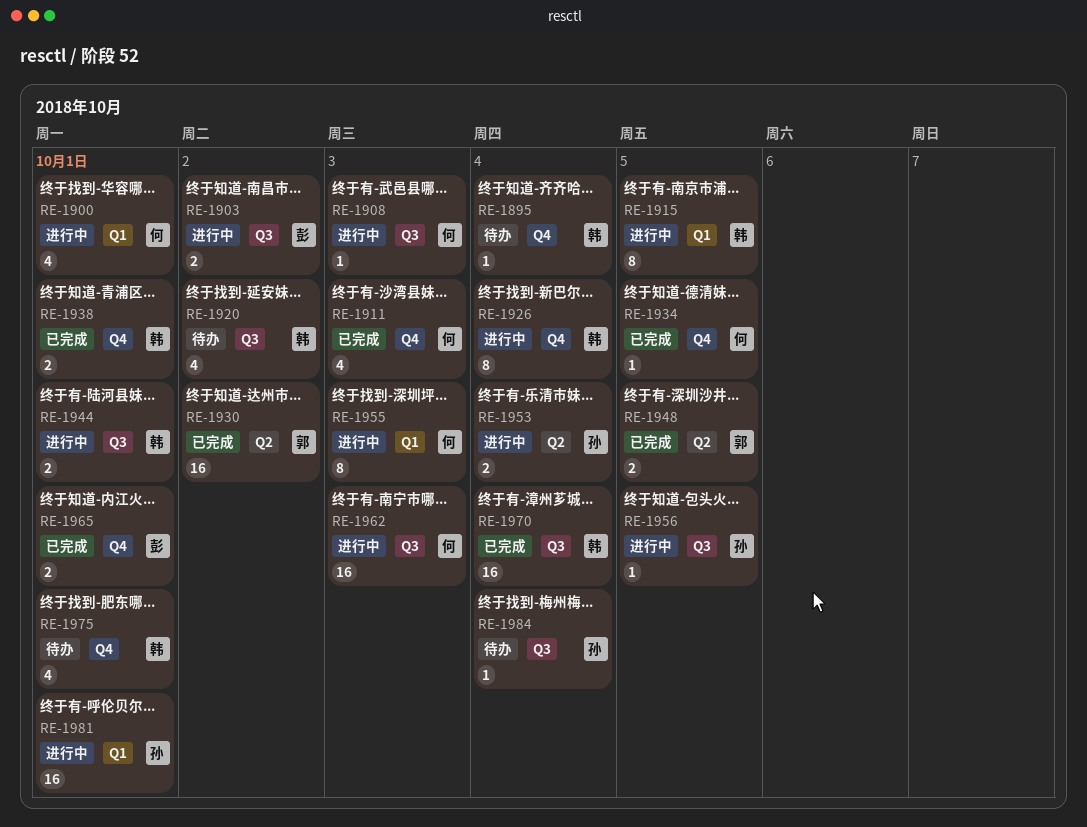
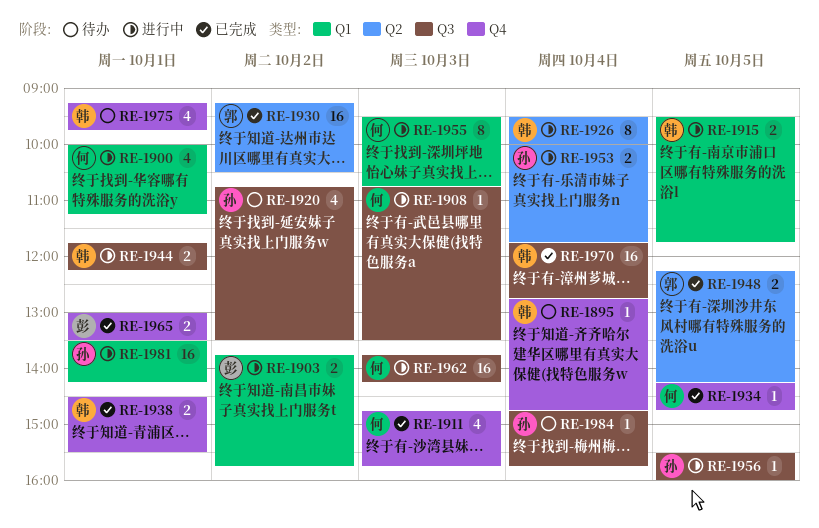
RE-1903, label: Q3 -> Q1
RE-1915, estimate: 8 -> 2
RE-1920, owner: 韩 -> 孙
RE-1926, label: Q4 -> Q2

